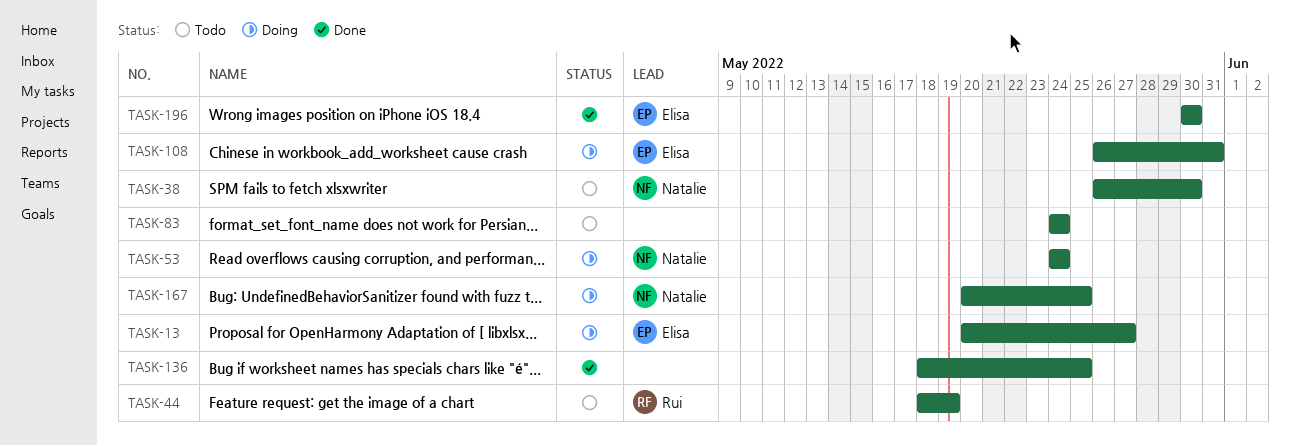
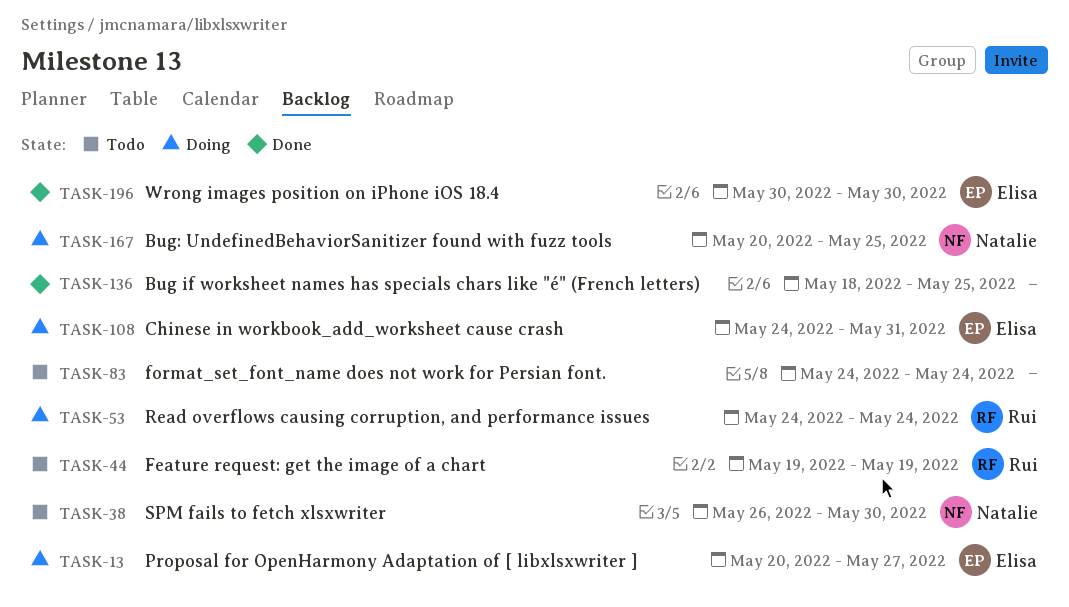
TASK-44, start: May 18 -> May 19
TASK-53, owner: Natalie -> Rui
TASK-108, start: May 26 -> May 24

